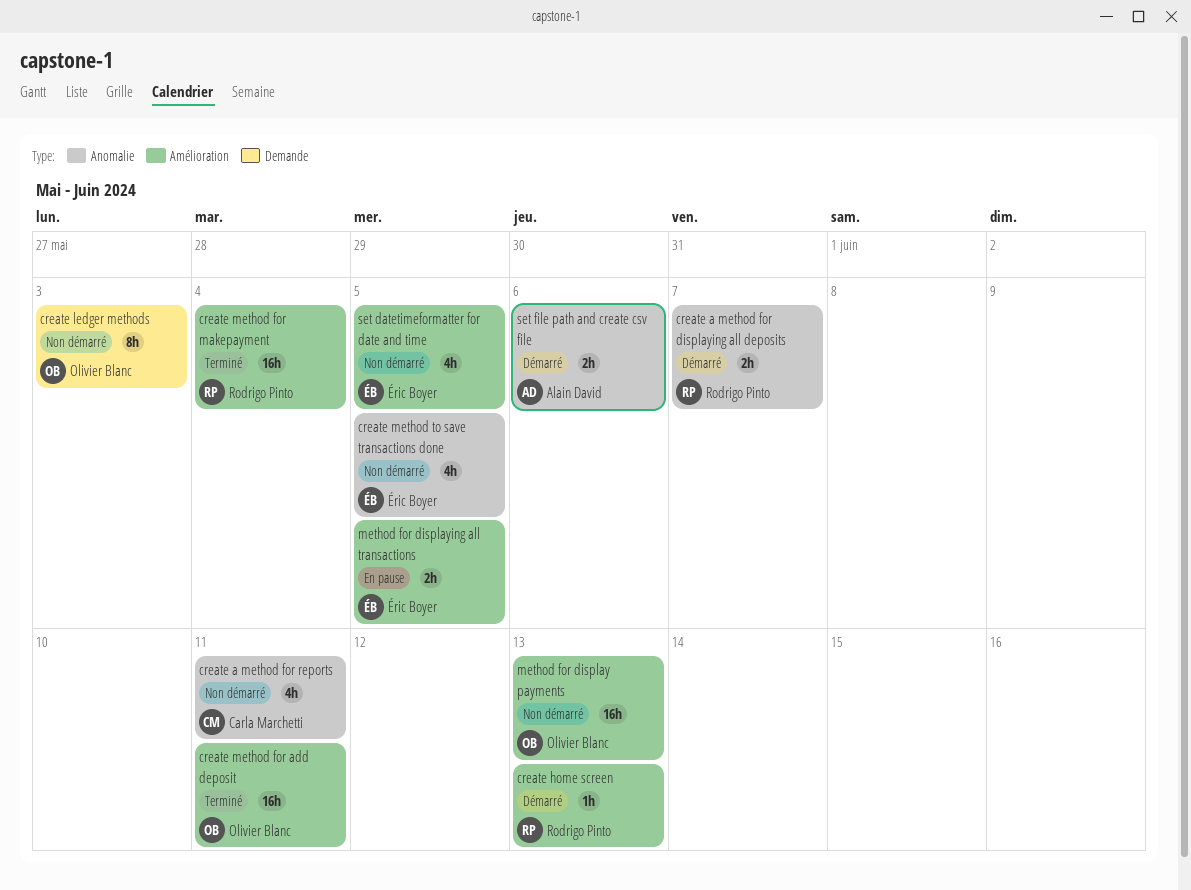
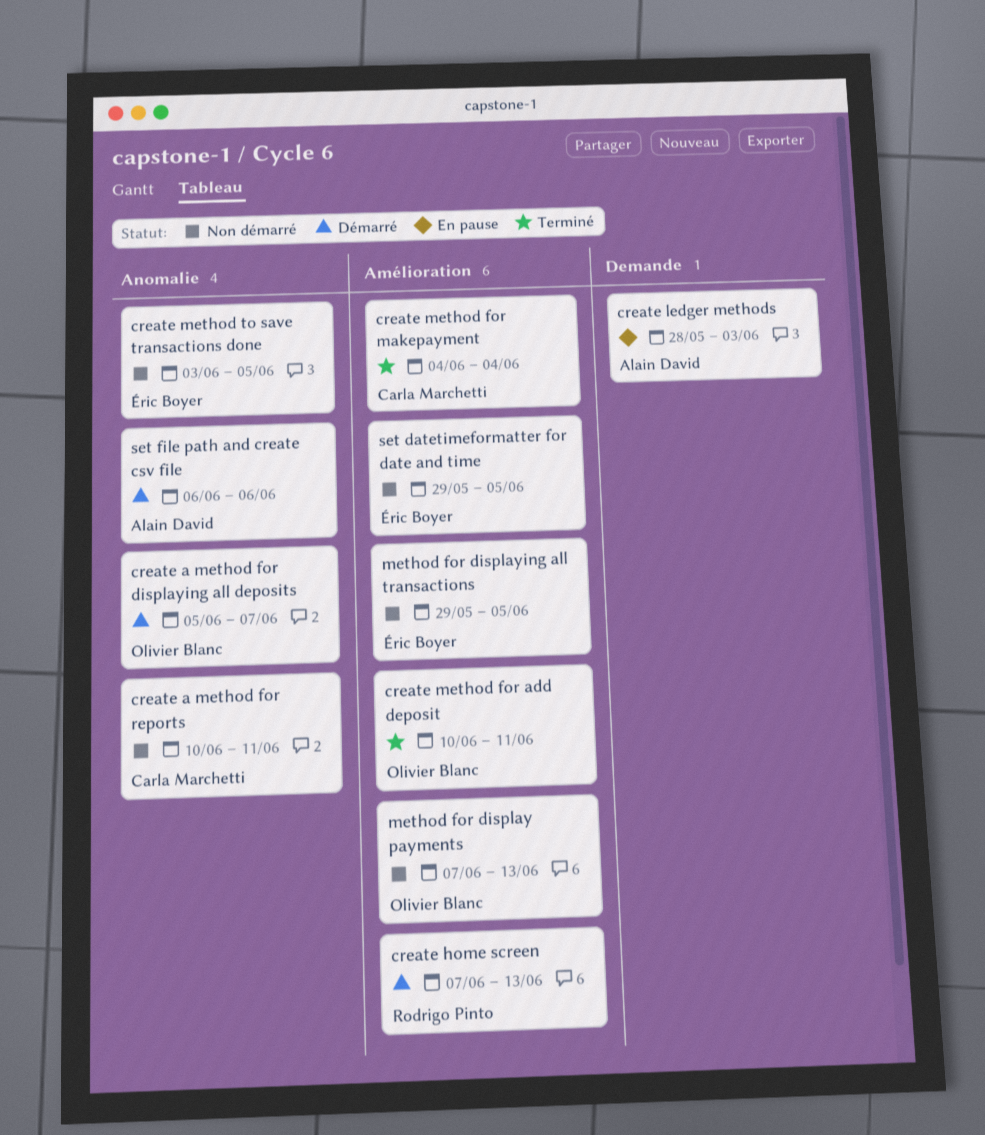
create a method for displaying all deposits, owner: Rodrigo Pinto -> Olivier Blanc
create ledger methods, status: Non démarré -> En pause
create ledger methods, owner: Olivier Blanc -> Alain David
create method for makepayment, owner: Rodrigo Pinto -> Carla Marchetti
method for displaying all transactions, status: En pause -> Non démarré

